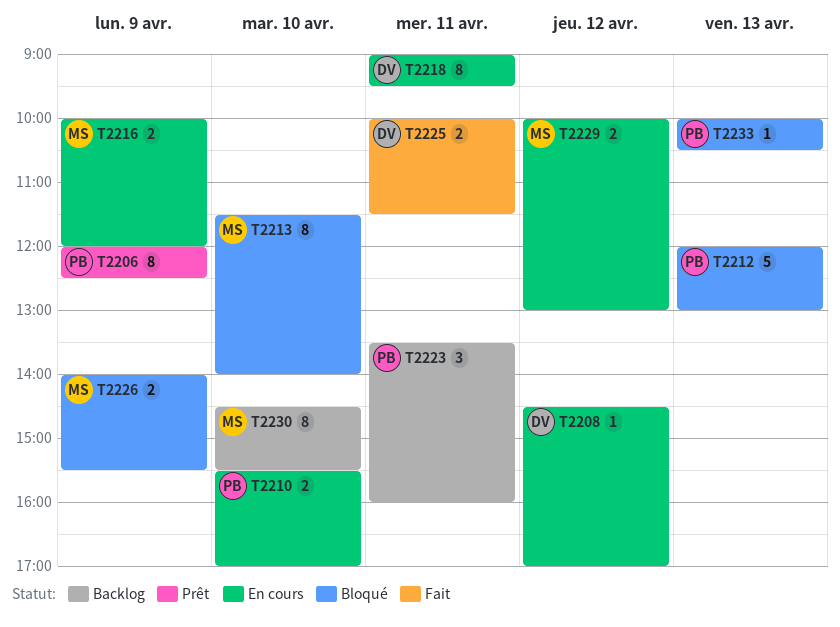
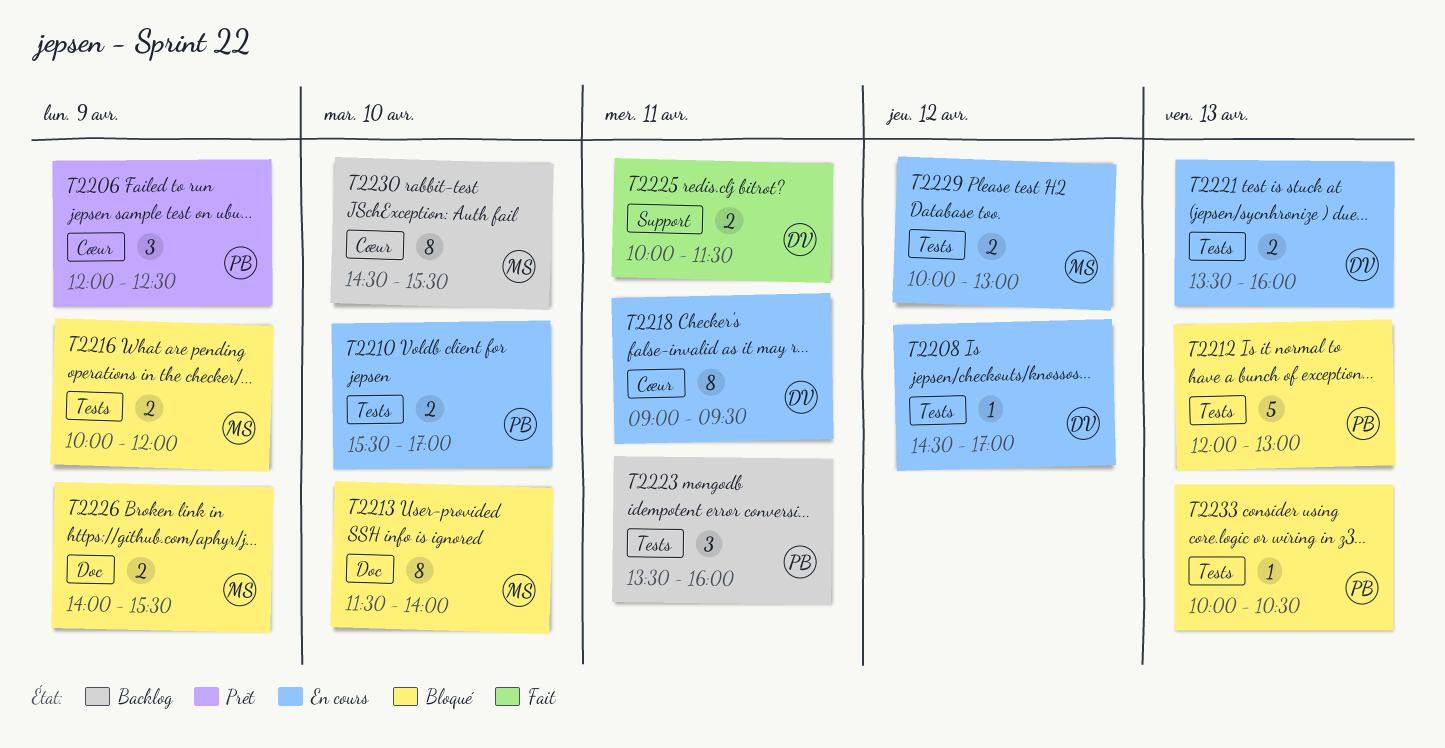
T2206, estimate: 8 -> 3
T2216, status: En cours -> Bloqué
T2221: none -> present

